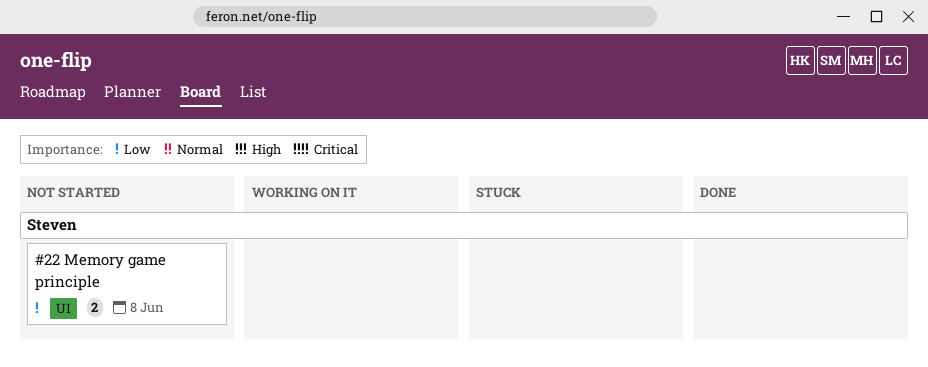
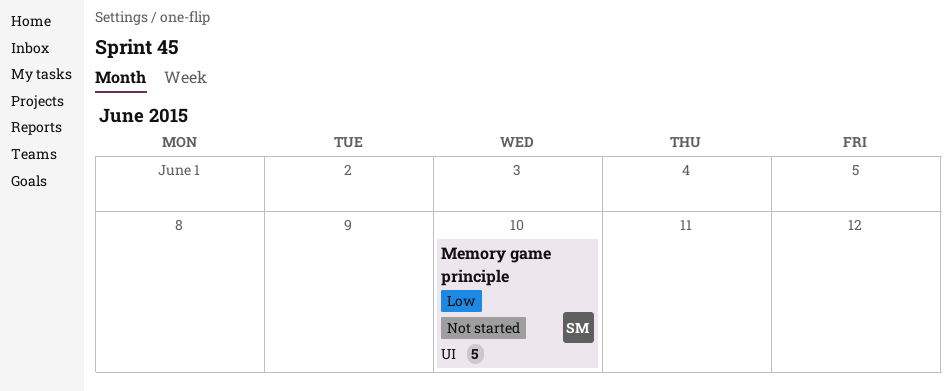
Memory game principle, estimate: 2 -> 5
Memory game principle, due: Jun 8 -> Jun 10

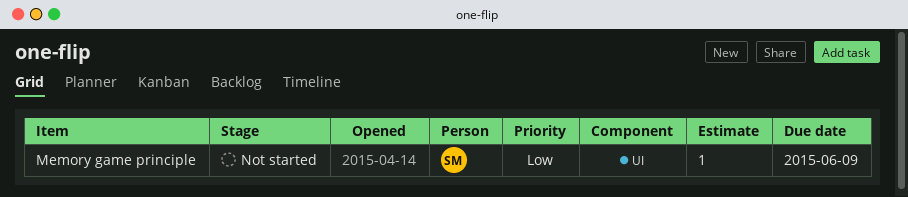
Memory game principle, estimate: 5 -> 1
Memory game principle, due: Jun 10 -> Jun 9

